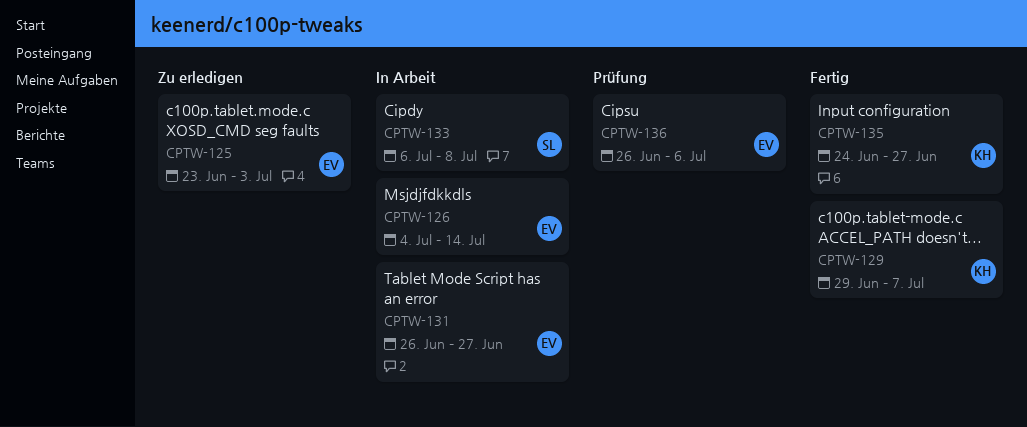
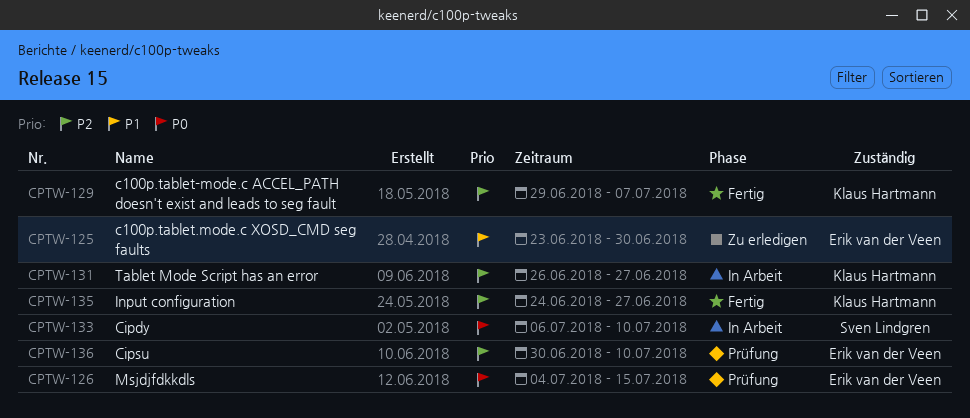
CPTW-125, due: Jul 3 -> Jun 30
CPTW-126, status: In Arbeit -> Prüfung
CPTW-126, due: Jul 14 -> Jul 15
CPTW-131, owner: Erik van der Veen -> Klaus Hartmann
CPTW-133, due: Jul 8 -> Jul 10
CPTW-136, start: Jun 26 -> Jun 30
CPTW-136, due: Jul 6 -> Jul 10

